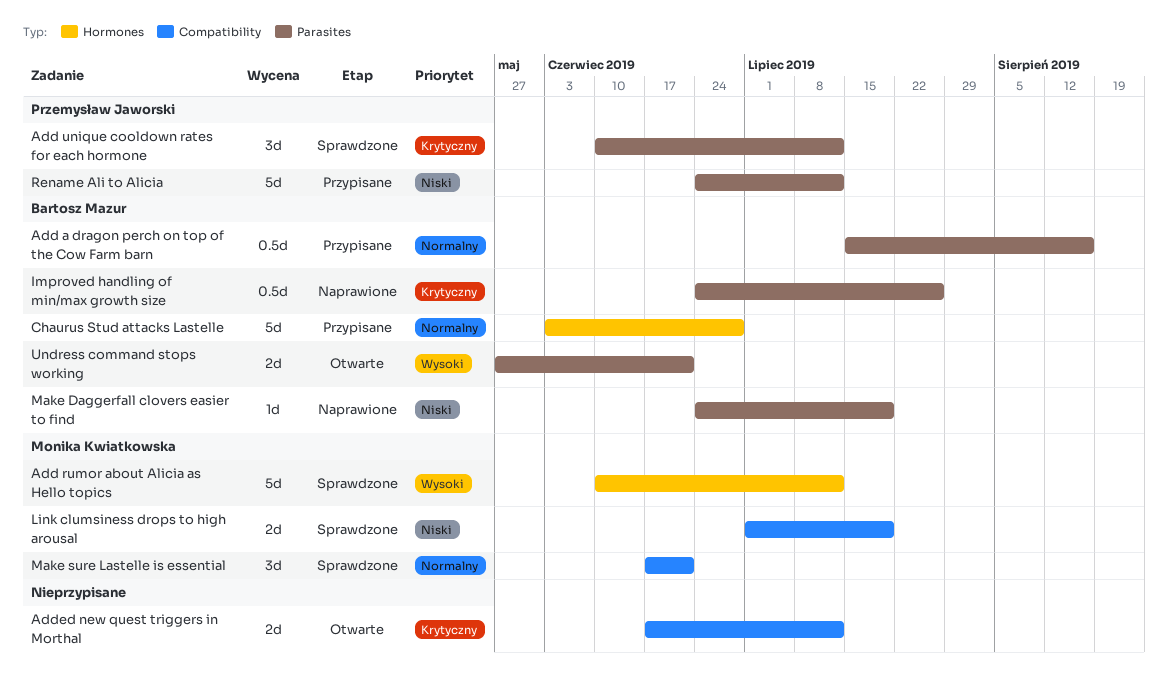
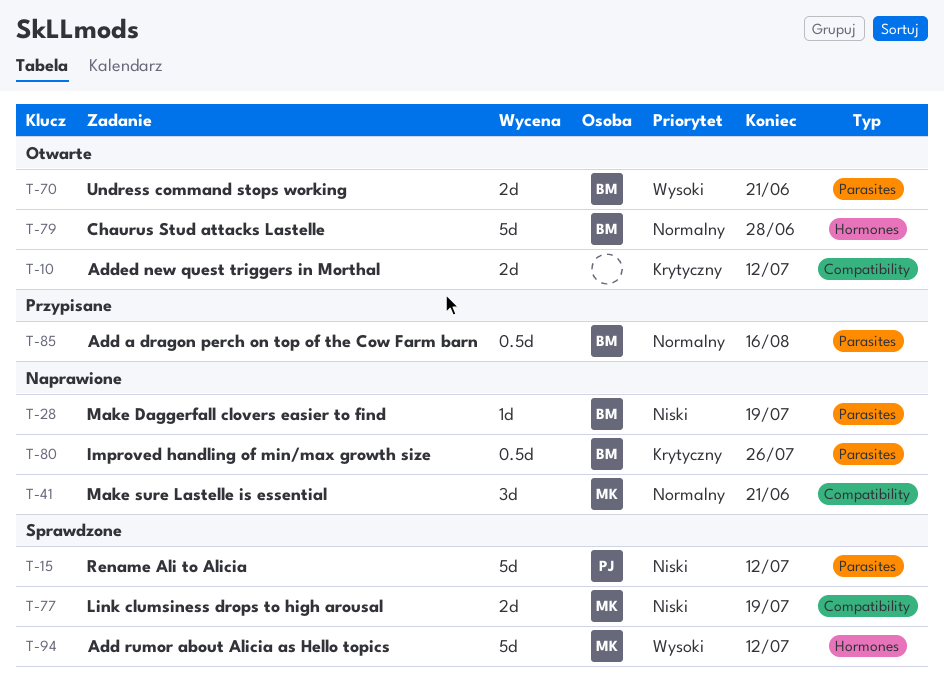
Add unique cooldown rates for each hormone: present -> none
Chaurus Stud attacks Lastelle, status: Przypisane -> Otwarte
Make sure Lastelle is essential, status: Sprawdzone -> Naprawione
Rename Ali to Alicia, status: Przypisane -> Sprawdzone

